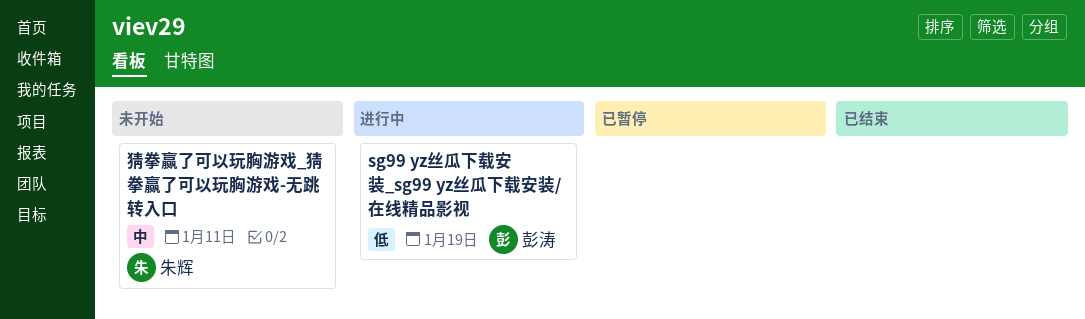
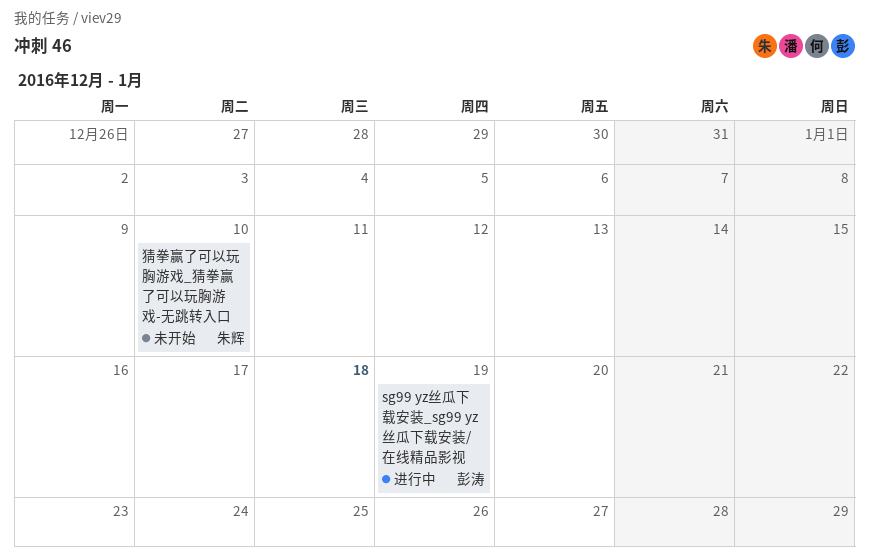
猜拳赢了可以玩胸游戏_猜拳赢了可以玩胸游戏-无跳转入口, due: Jan 11 -> Jan 10

